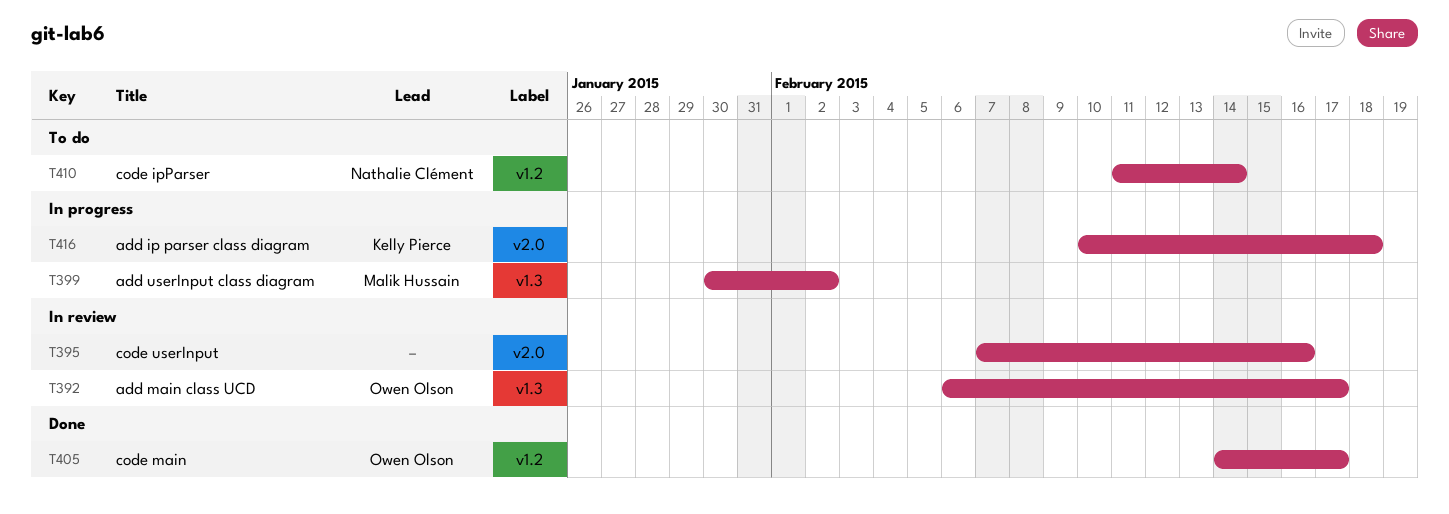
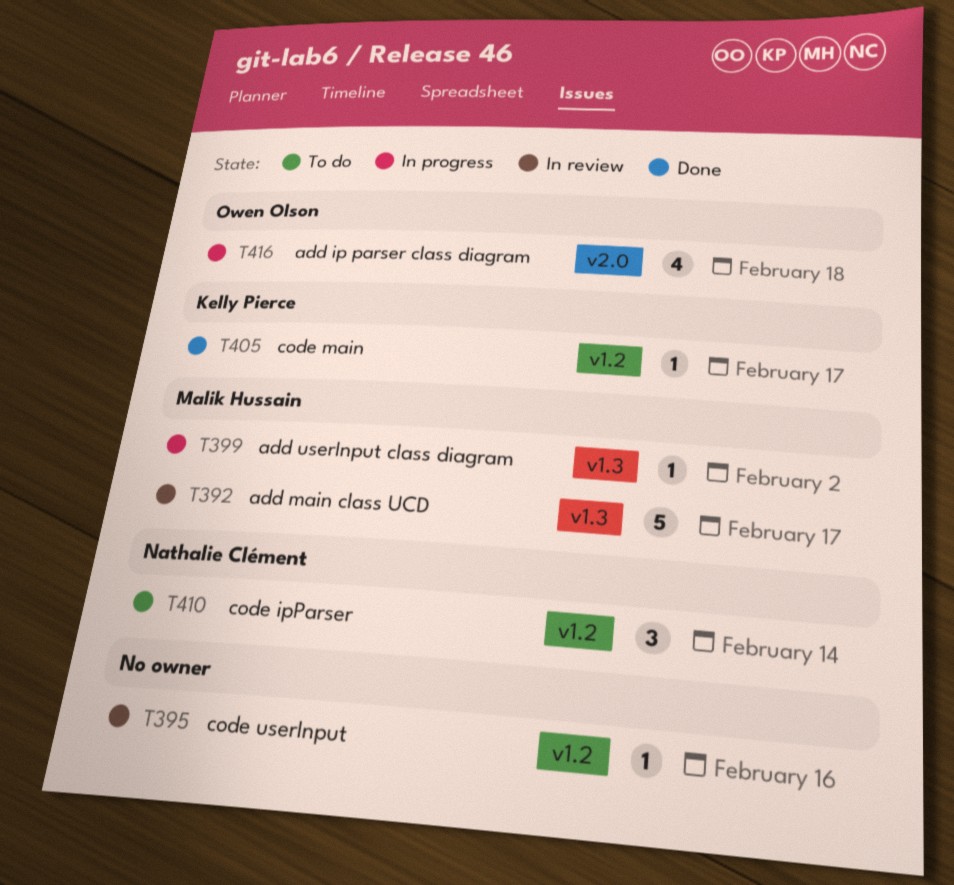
T392, owner: Owen Olson -> Malik Hussain
T395, label: v2.0 -> v1.2
T405, owner: Owen Olson -> Kelly Pierce
T416, owner: Kelly Pierce -> Owen Olson

